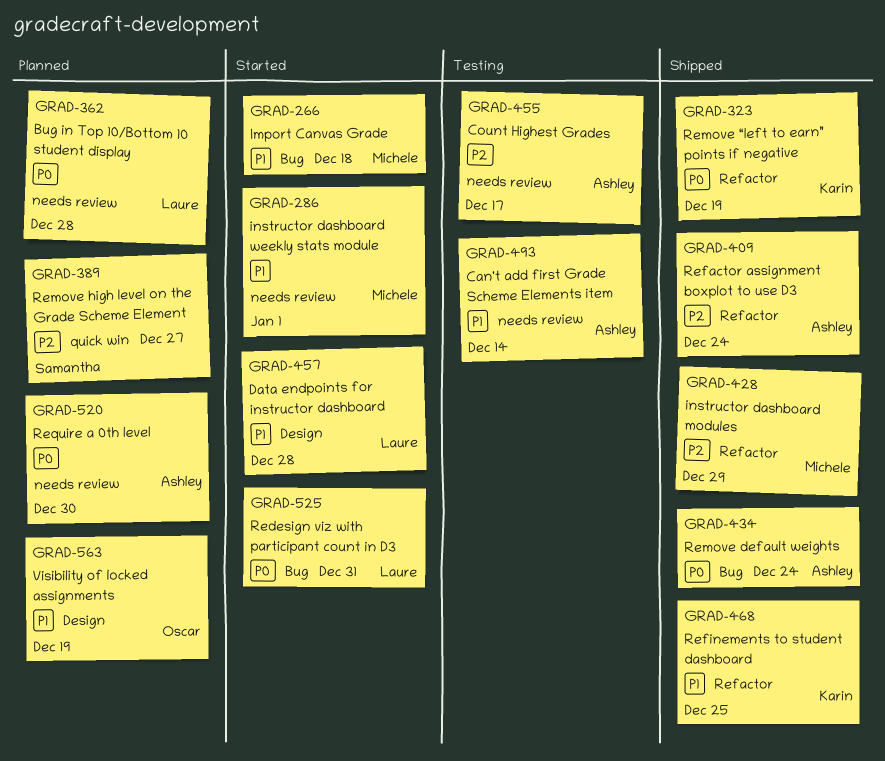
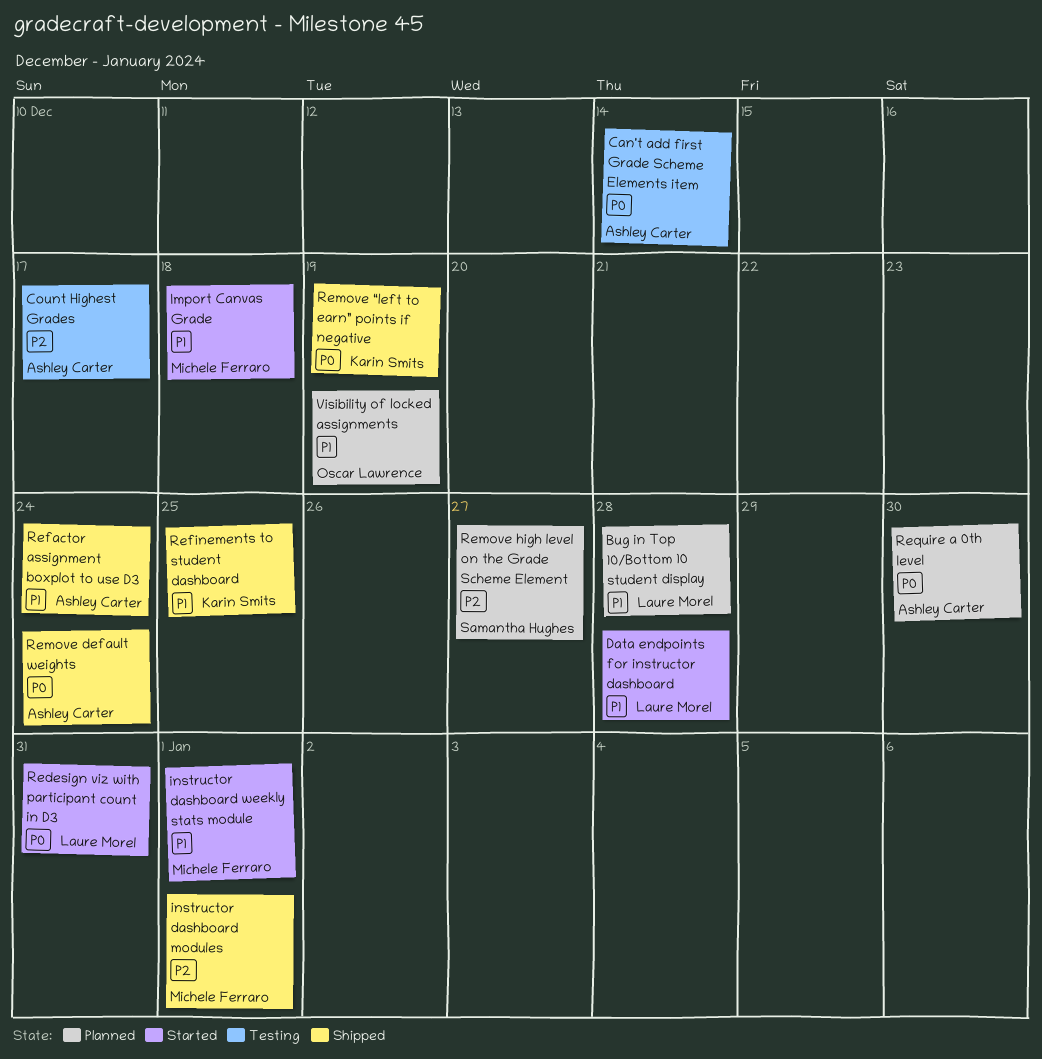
Bug in Top 10/Bottom 10 student display, priority: P0 -> P1
Can't add first Grade Scheme Elements item, priority: P1 -> P0
instructor dashboard modules, due: Dec 29 -> Jan 1
Refactor assignment boxplot to use D3, priority: P2 -> P1

